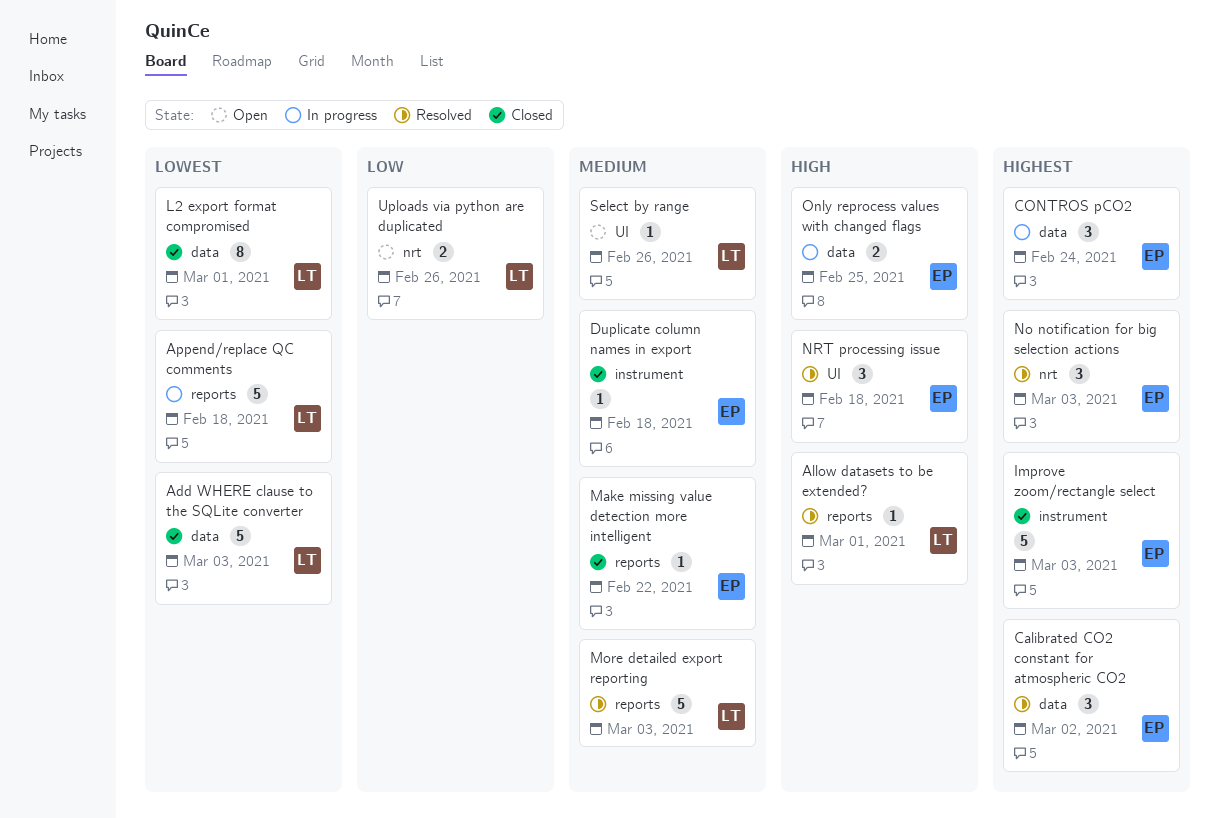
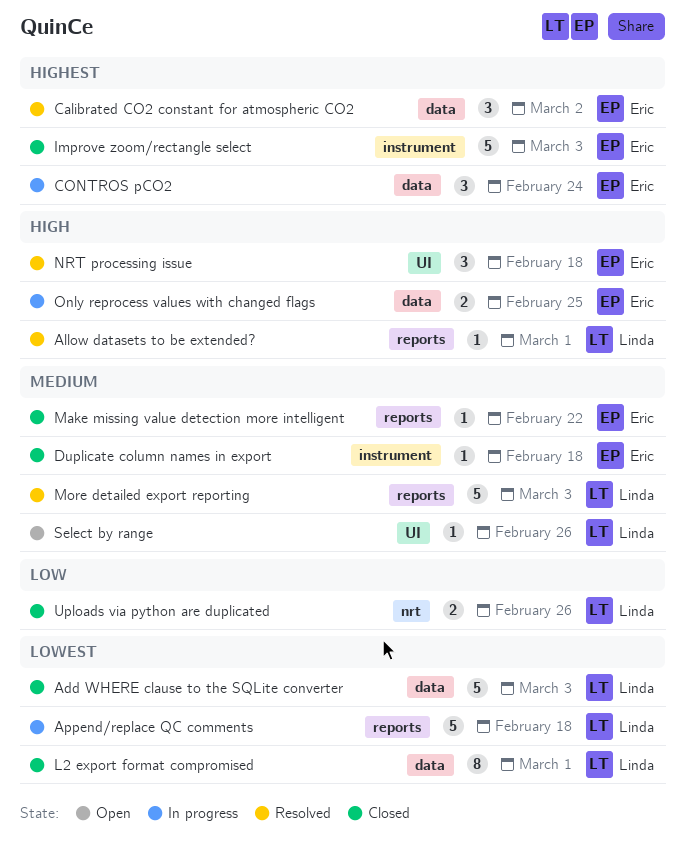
No notification for big selection actions: present -> none
Uploads via python are duplicated, status: Open -> Closed

